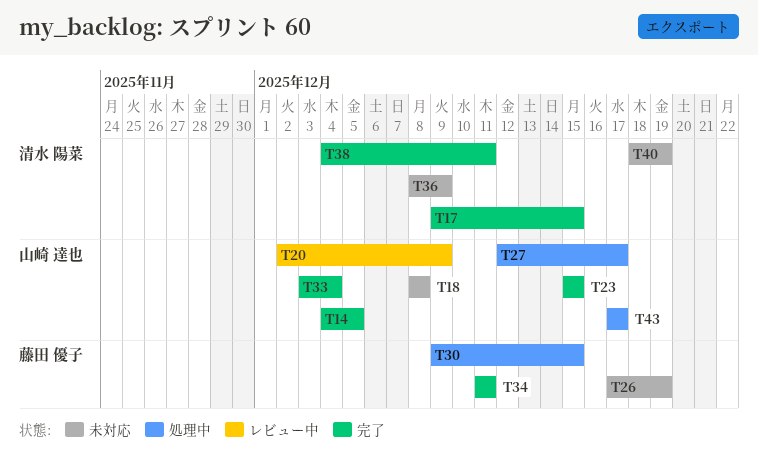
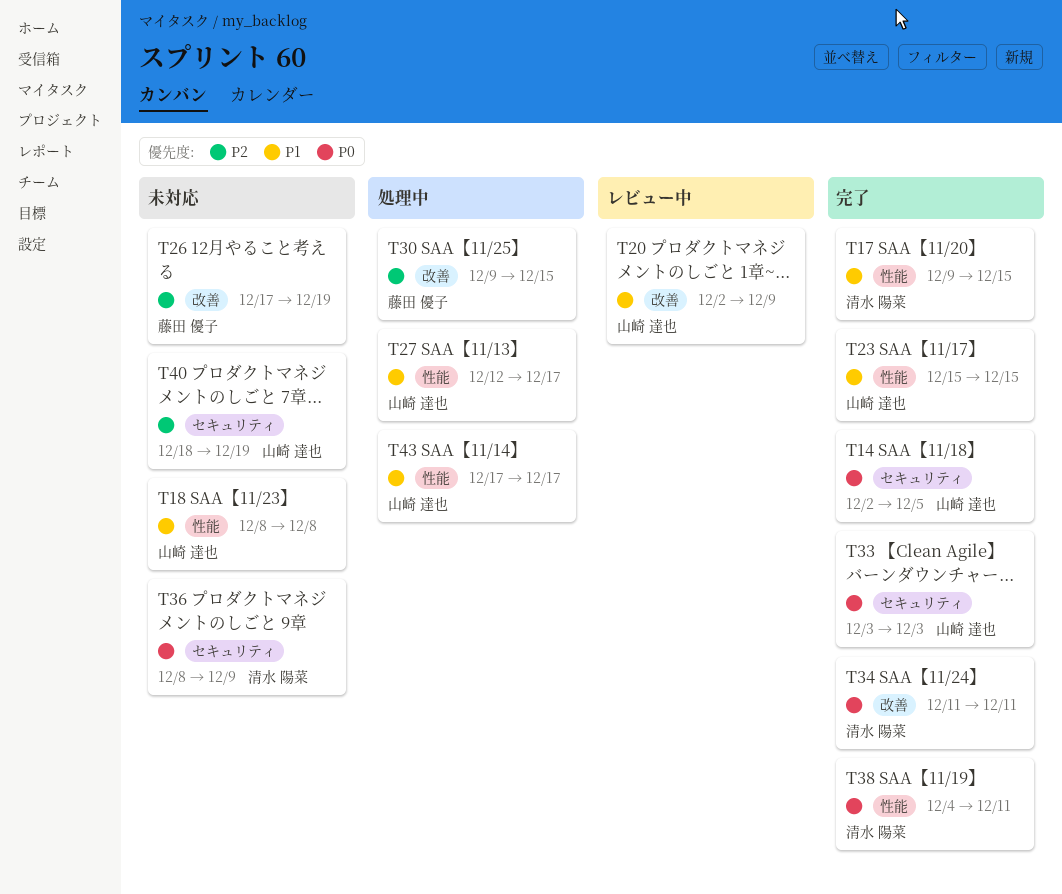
T14, start: Dec 4 -> Dec 2
T33, due: Dec 4 -> Dec 3
T34, owner: 藤田 優子 -> 清水 陽菜
T40, owner: 清水 陽菜 -> 山崎 達也

